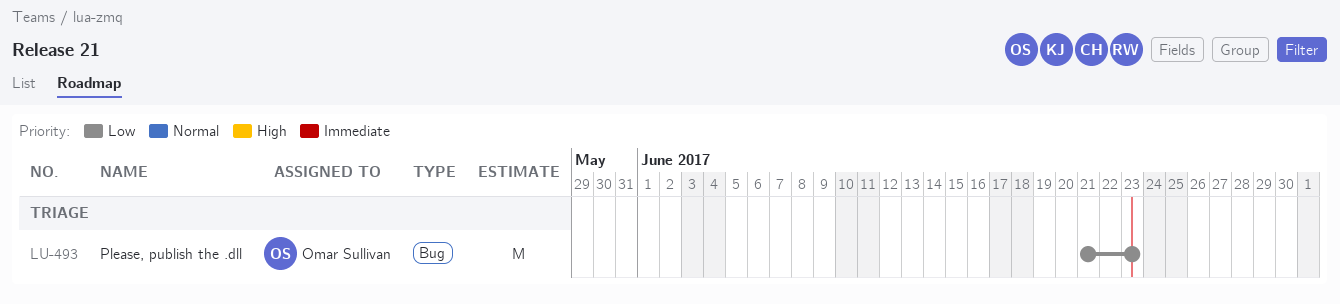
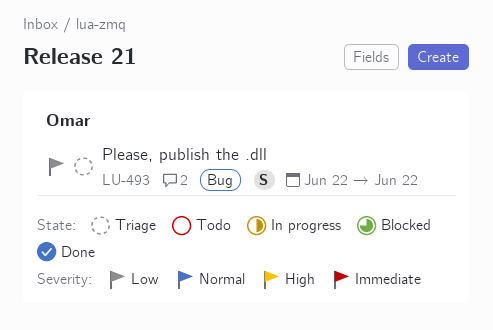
LU-493, estimate: M -> S
LU-493, start: Jun 21 -> Jun 22
LU-493, due: Jun 23 -> Jun 22

